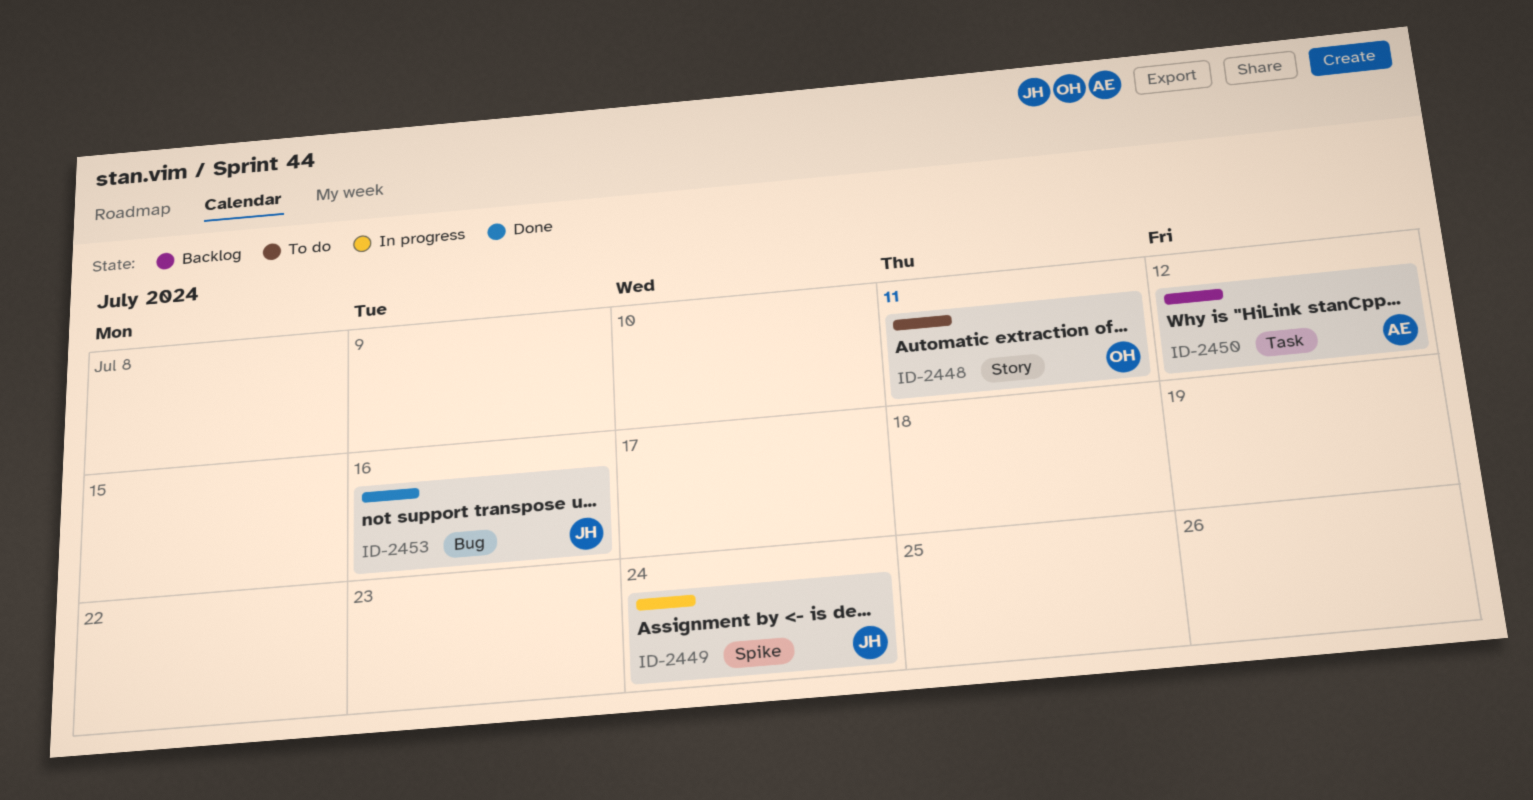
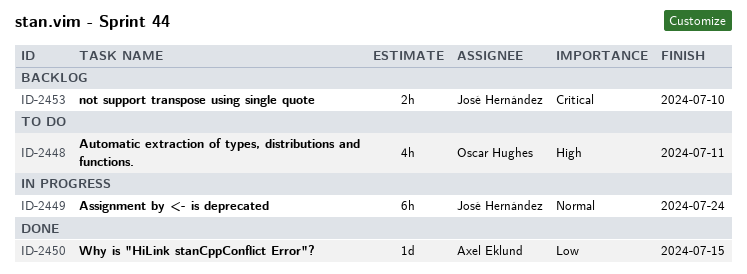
ID-2450, status: Backlog -> Done
ID-2450, due: Jul 12 -> Jul 15
ID-2453, status: Done -> Backlog
ID-2453, due: Jul 16 -> Jul 10

